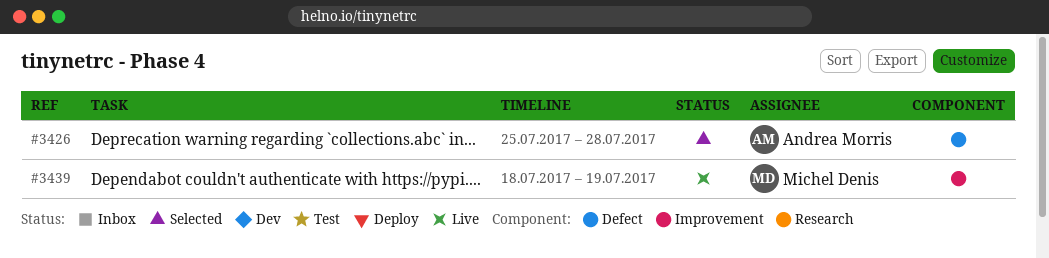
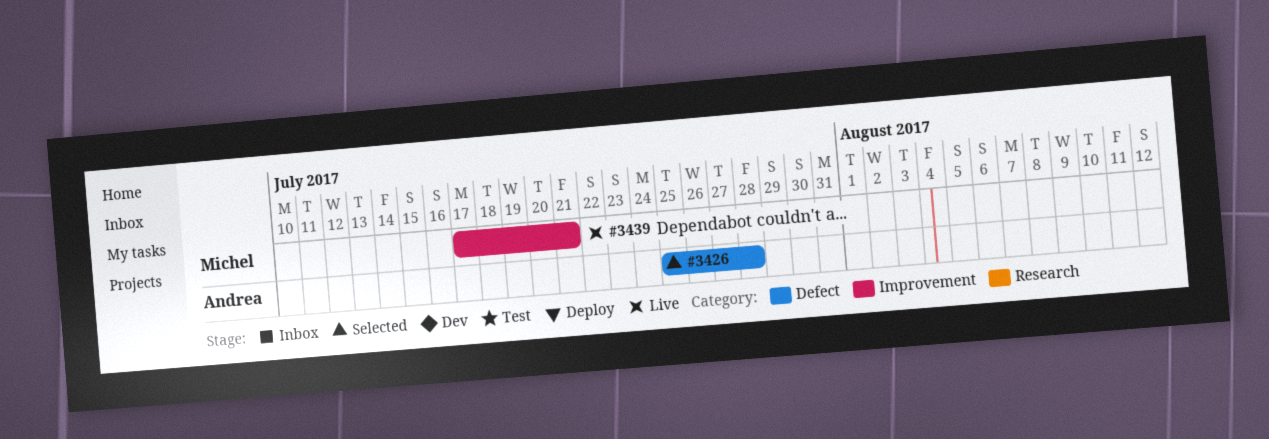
#3439, start: Jul 18 -> Jul 17
#3439, due: Jul 19 -> Jul 21

